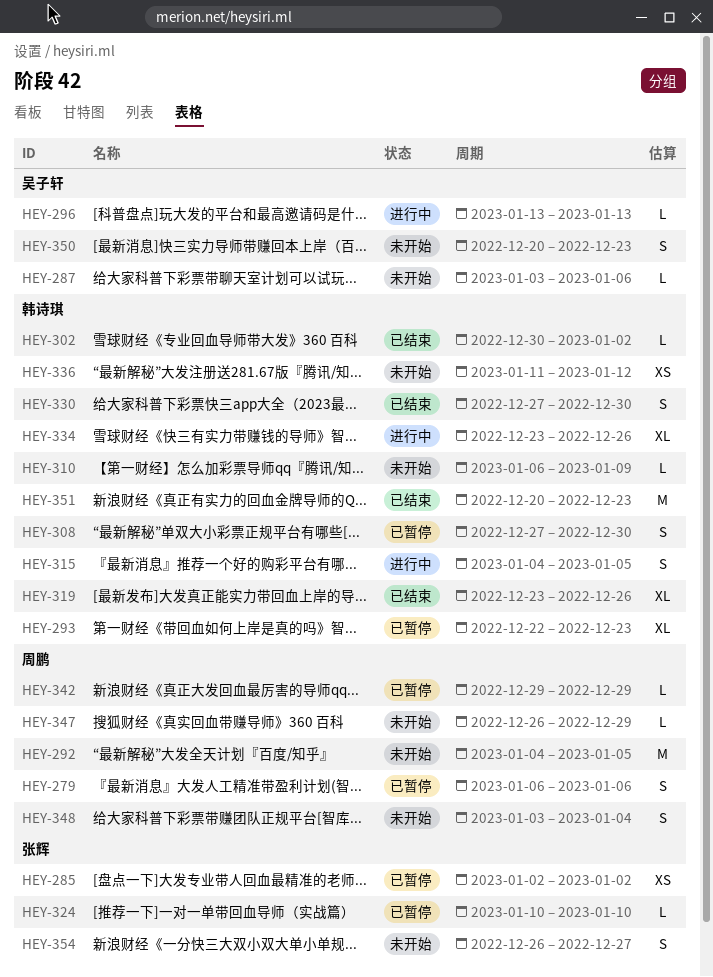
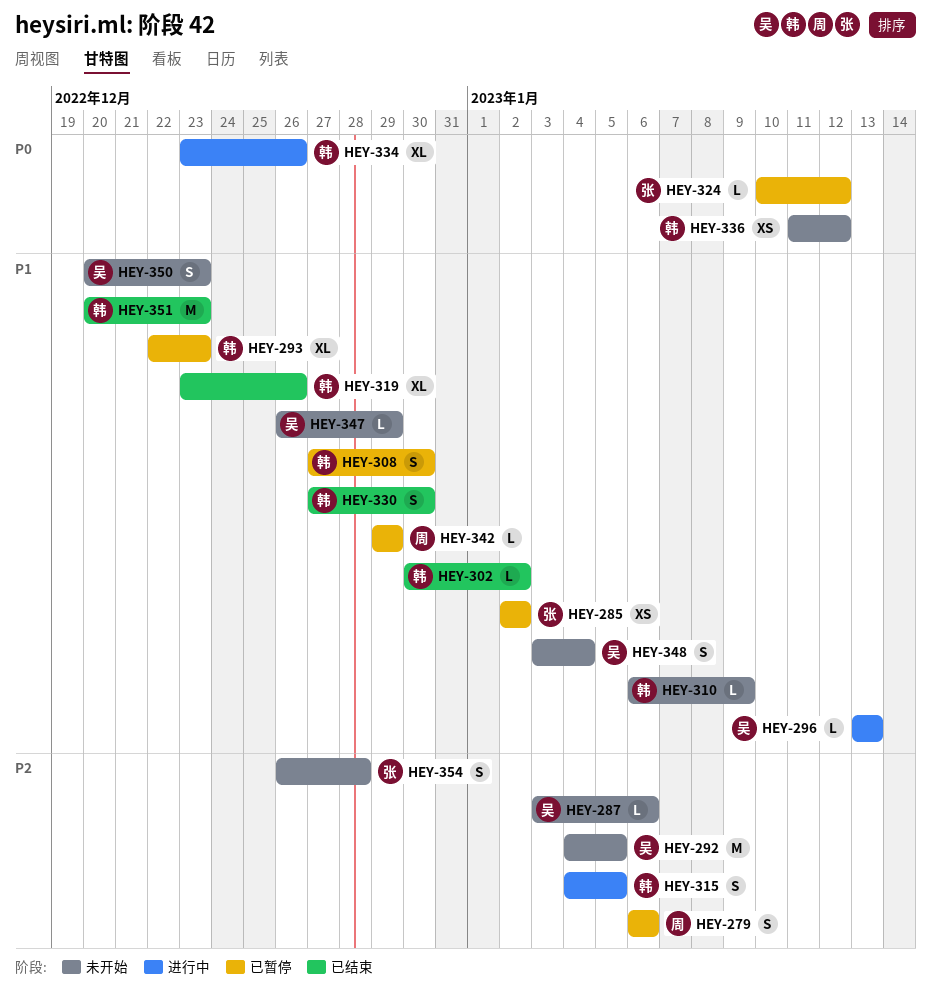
HEY-292, owner: 周鹏 -> 吴子轩
HEY-324, due: Jan 10 -> Jan 12
HEY-347, owner: 周鹏 -> 吴子轩
HEY-348, owner: 周鹏 -> 吴子轩
HEY-354, due: Dec 27 -> Dec 28

